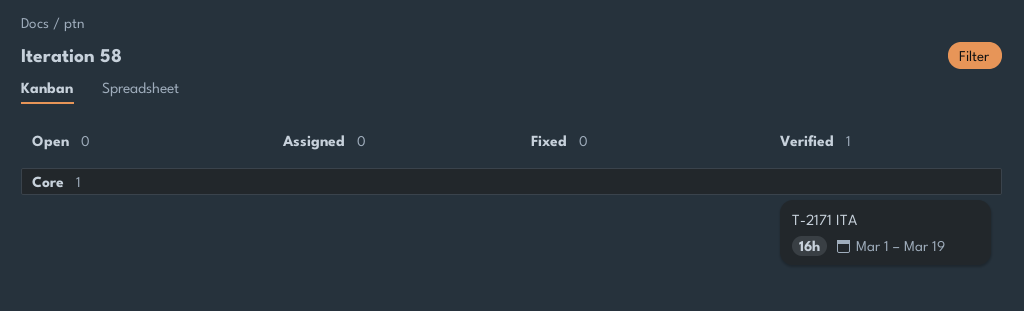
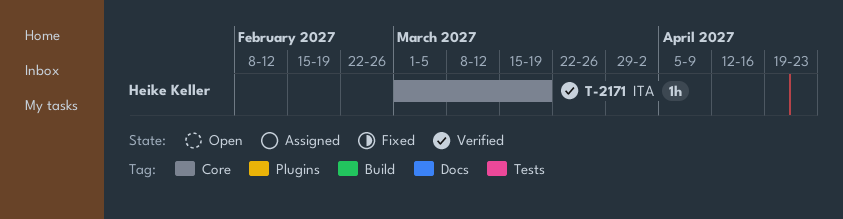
T-2171, estimate: 16h -> 1h

